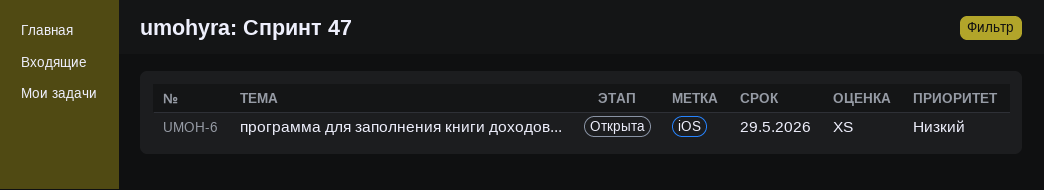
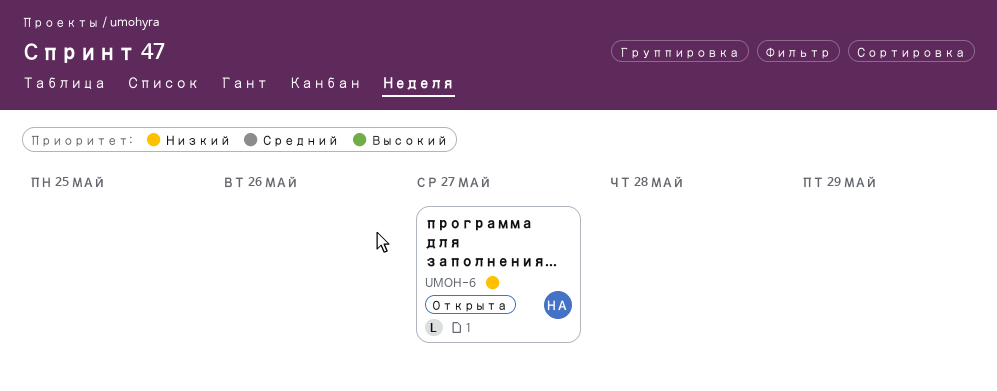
UMOH-6, estimate: XS -> L
UMOH-6, due: May 29 -> May 27

